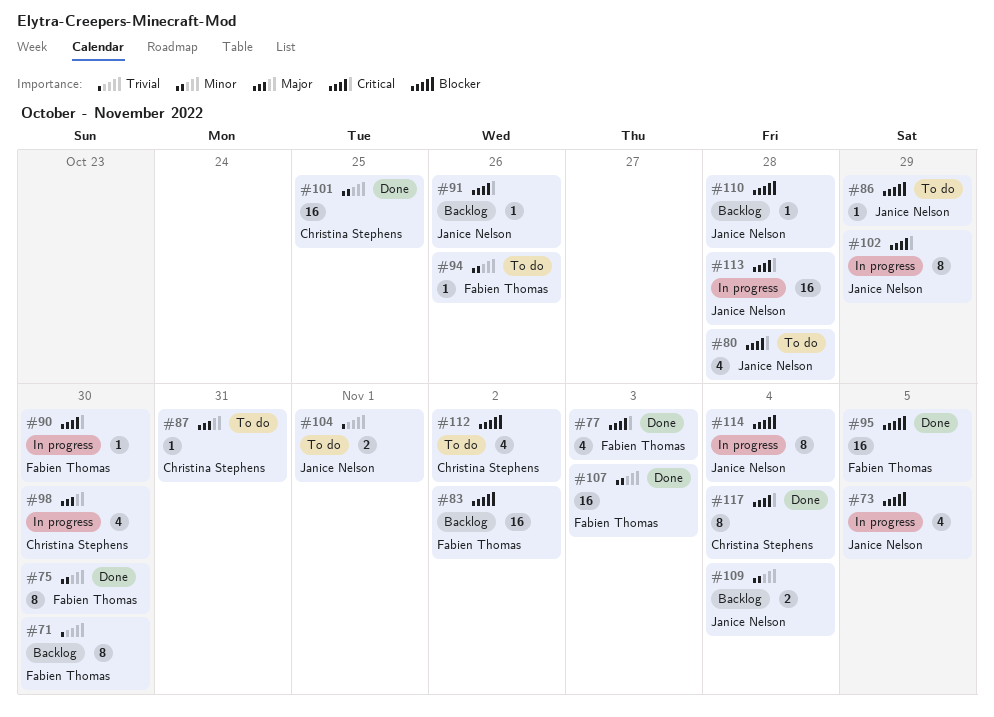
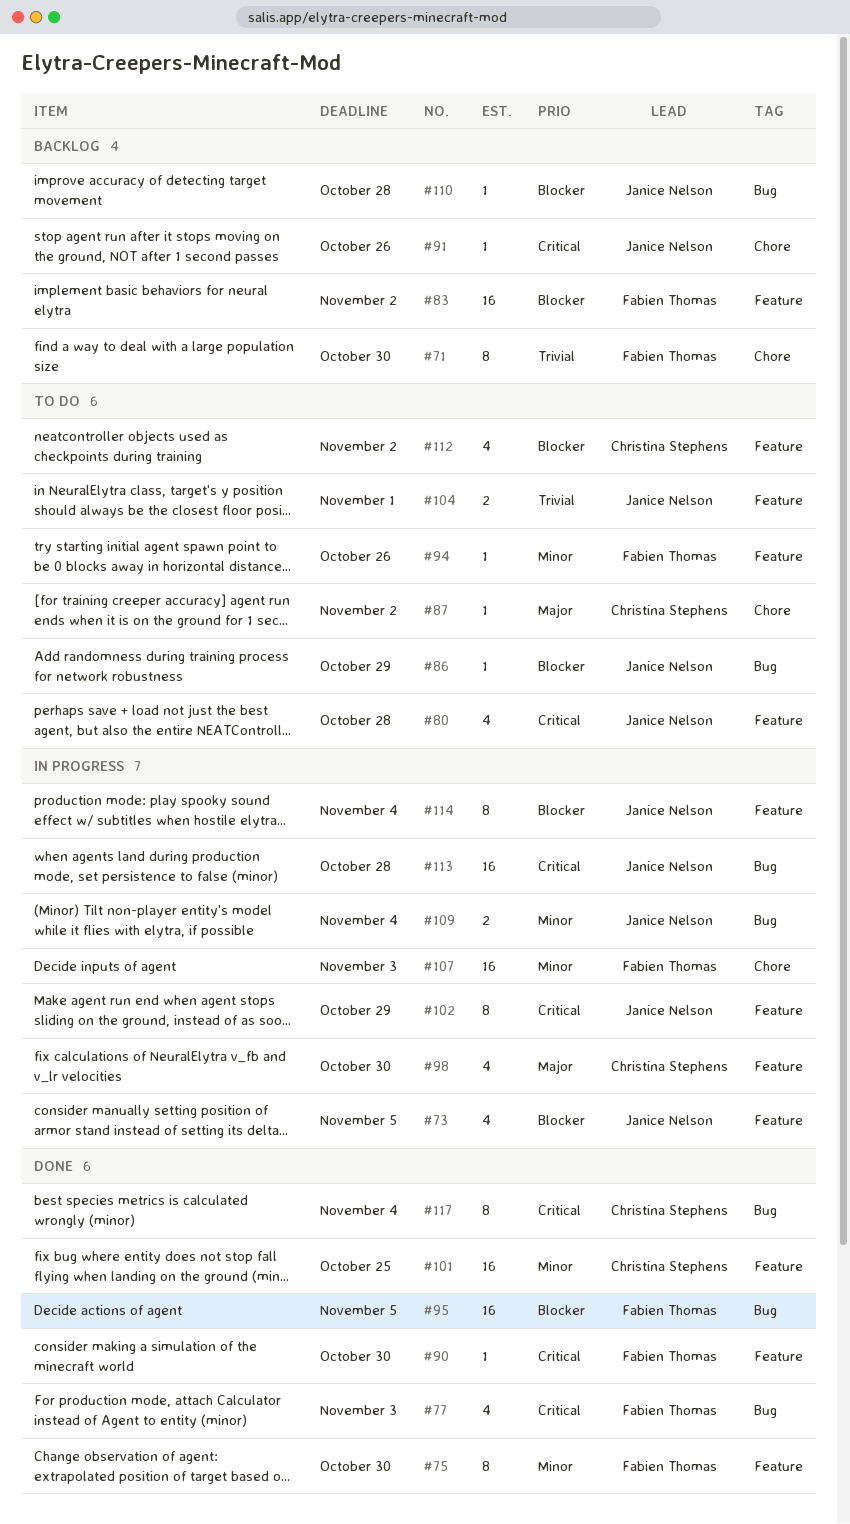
#87, due: Oct 31 -> Nov 2
#90, status: In progress -> Done
#107, status: Done -> In progress
#109, status: Backlog -> In progress

